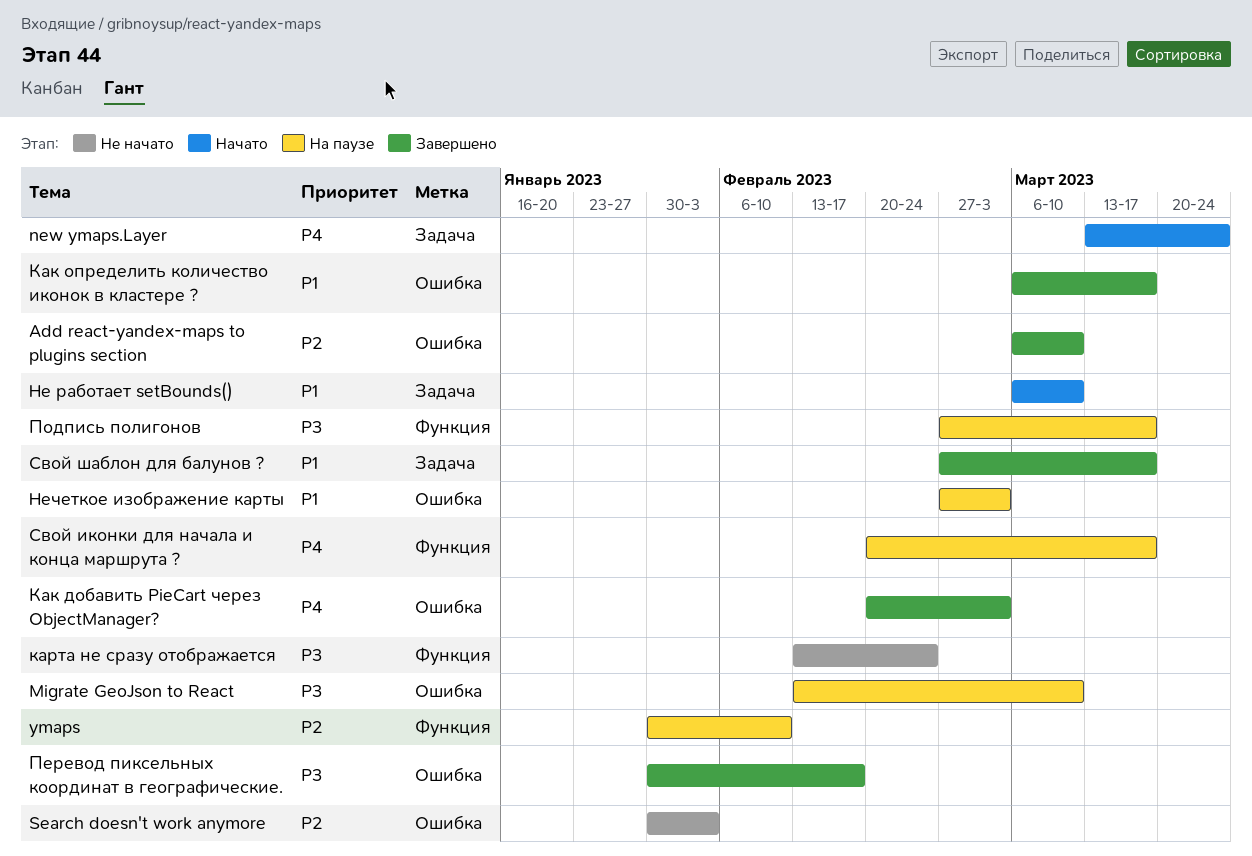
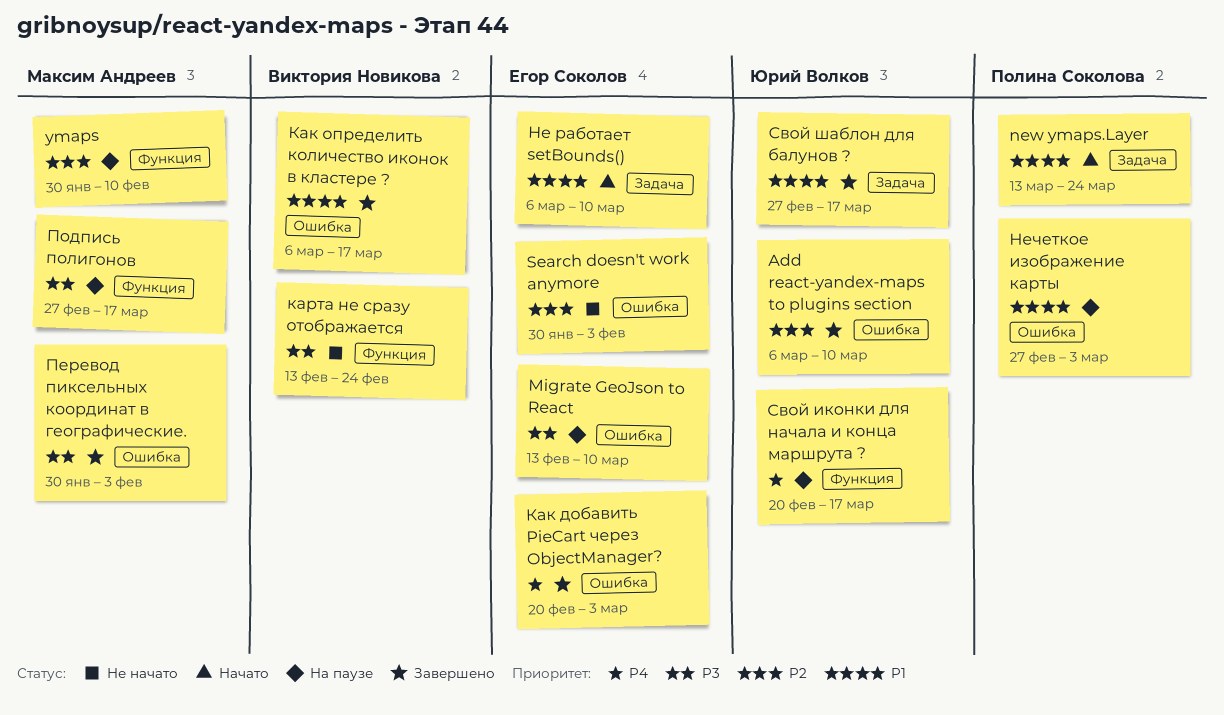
new ymaps.Layer, priority: P4 -> P1
Перевод пиксельных координат в географические., due: Feb 17 -> Feb 3

